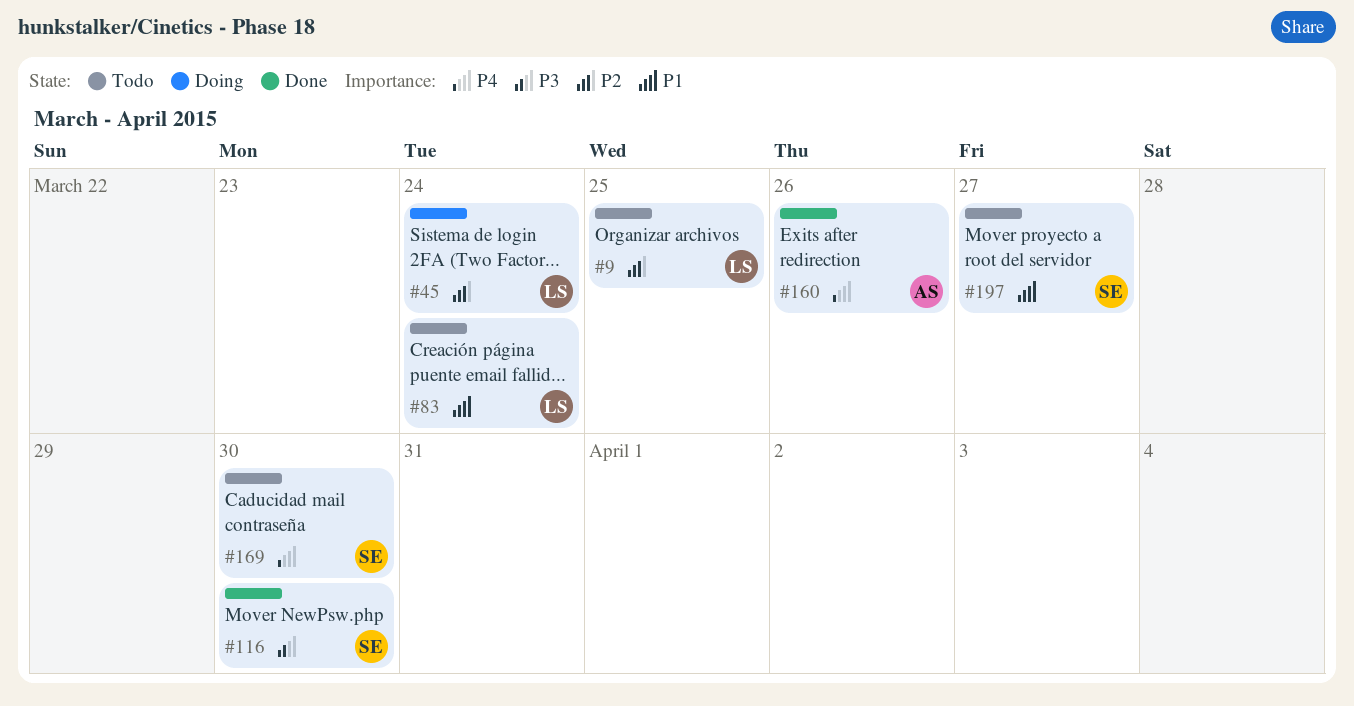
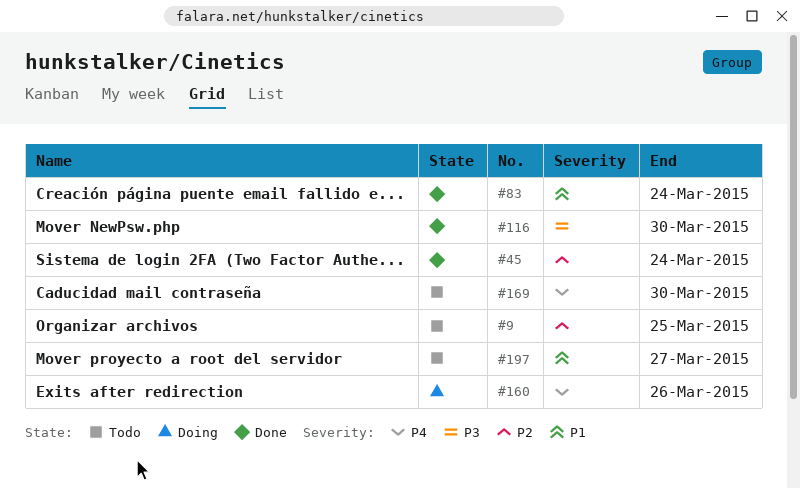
#45, status: Doing -> Done
#83, status: Todo -> Done
#160, status: Done -> Doing

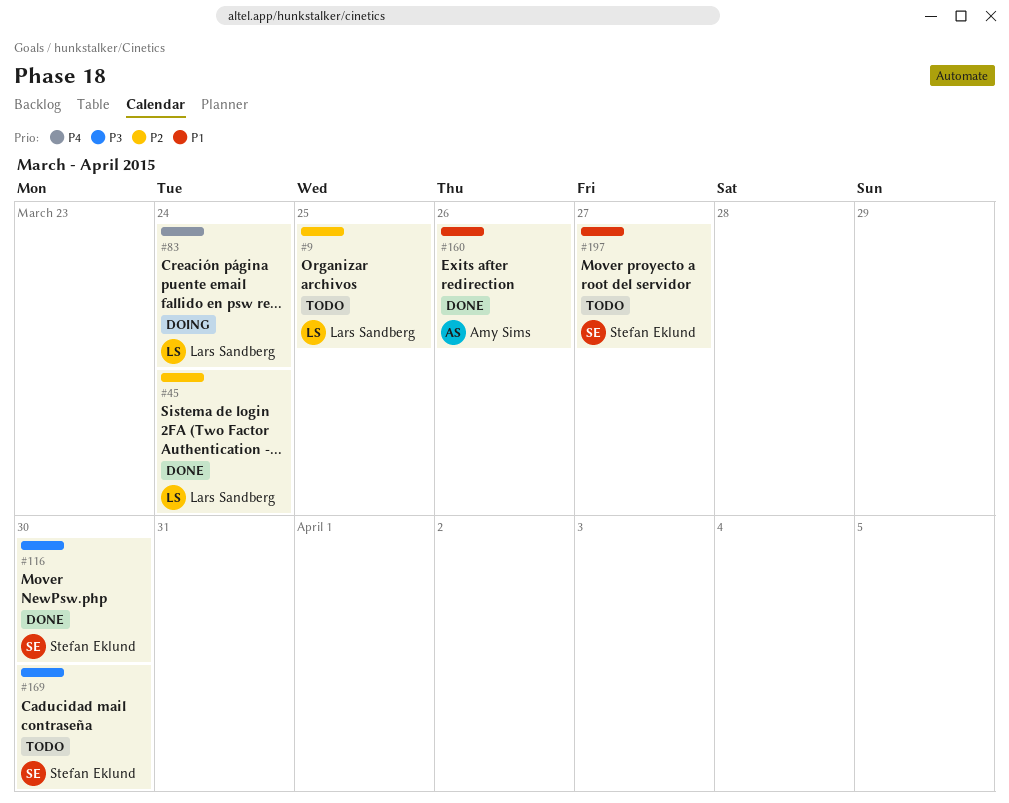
#83, status: Done -> Doing
#83, priority: P1 -> P4
#160, status: Doing -> Done
#160, priority: P4 -> P1
#169, priority: P4 -> P3

